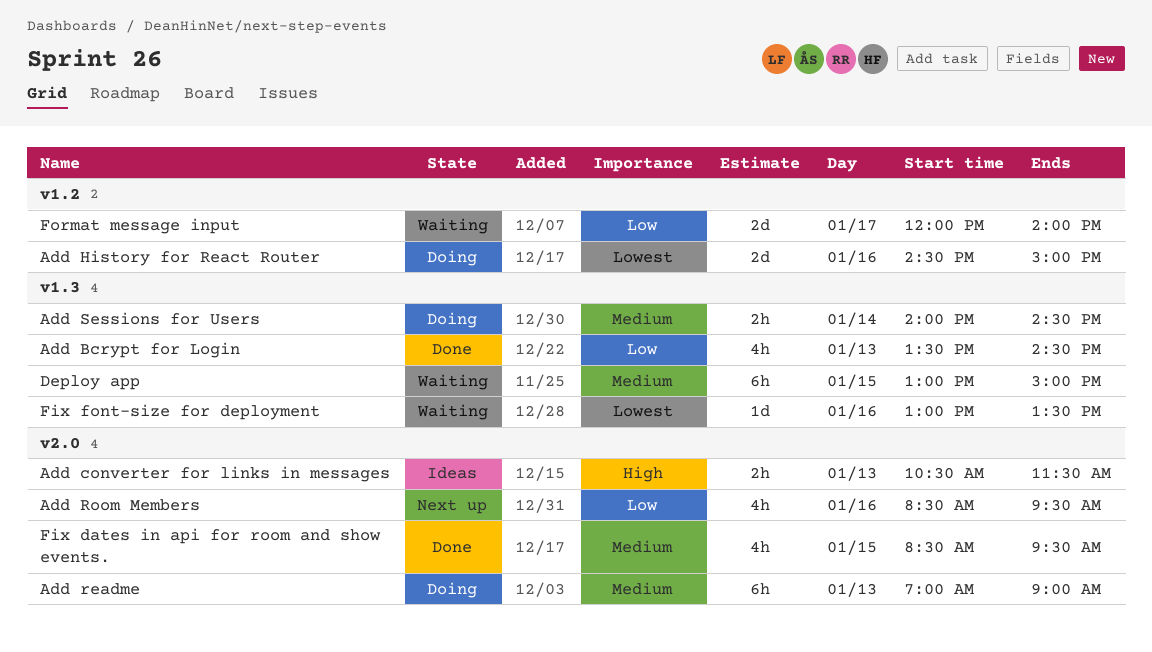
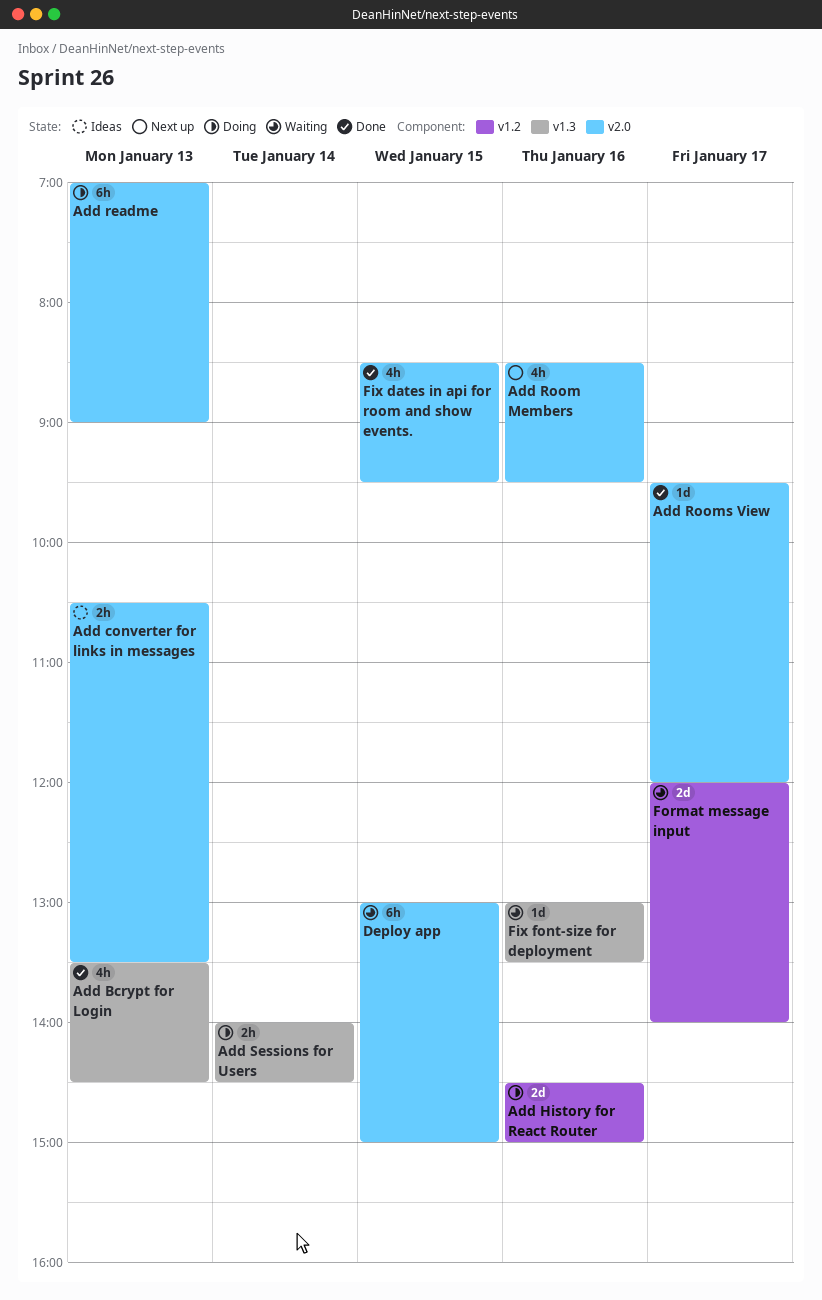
Add converter for links in messages, ends: 11:30 -> 13:30
Add Rooms View: none -> present
Deploy app, label: v1.3 -> v2.0

